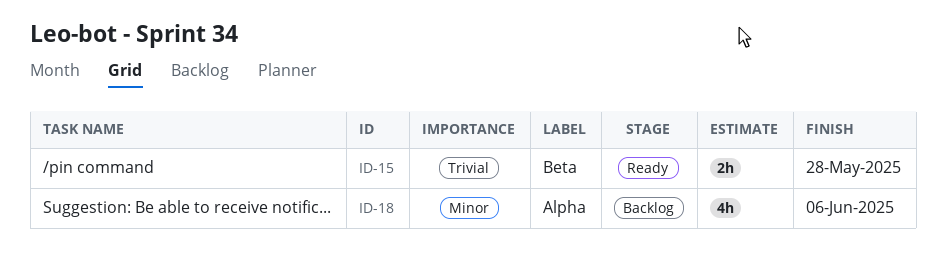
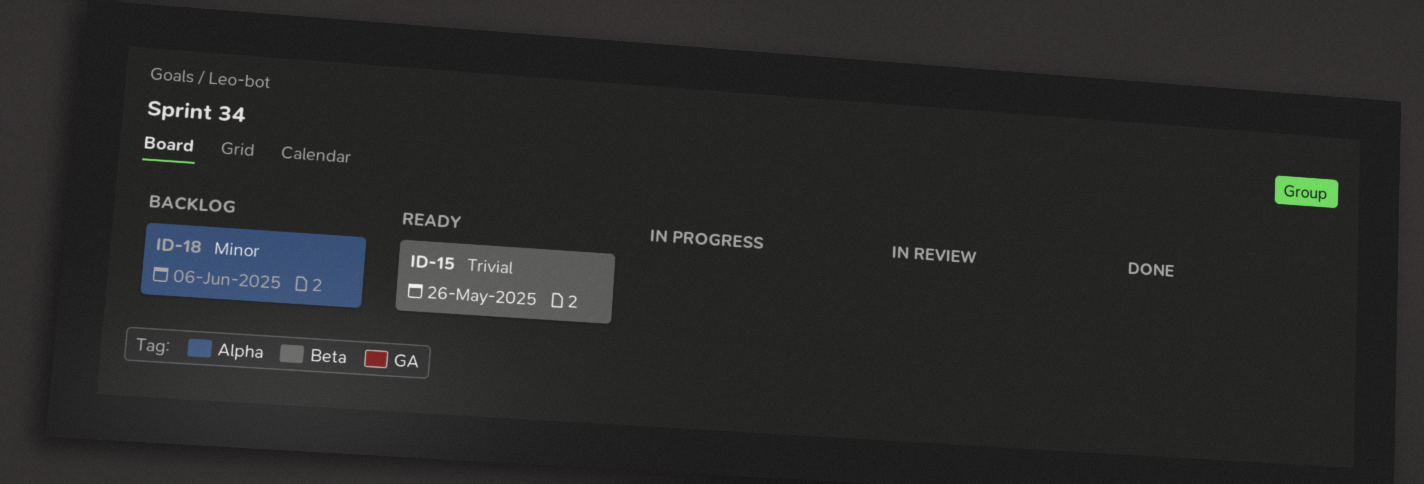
ID-15, due: May 28 -> May 26

